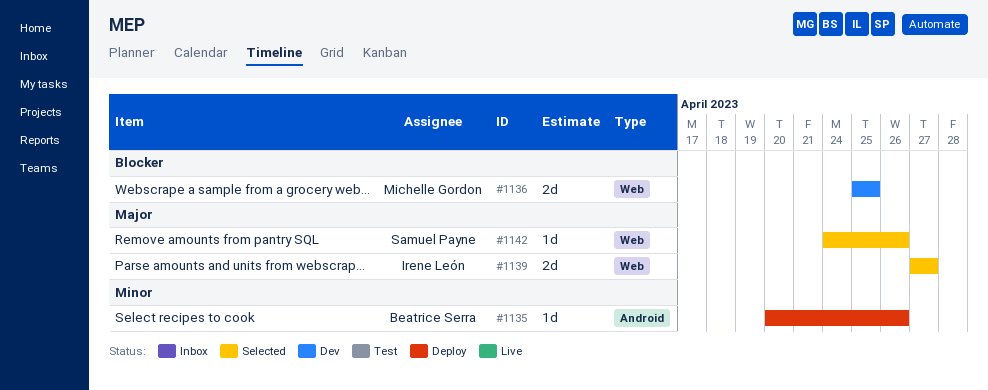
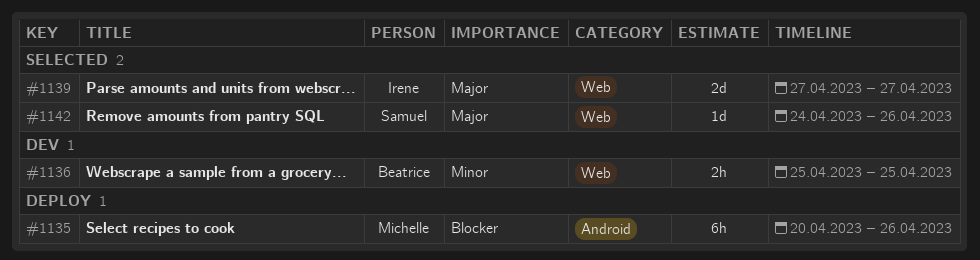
#1135, owner: Beatrice Serra -> Michelle Gordon
#1135, priority: Minor -> Blocker
#1135, estimate: 1d -> 6h
#1136, owner: Michelle Gordon -> Beatrice Serra
#1136, priority: Blocker -> Minor
#1136, estimate: 2d -> 2h

